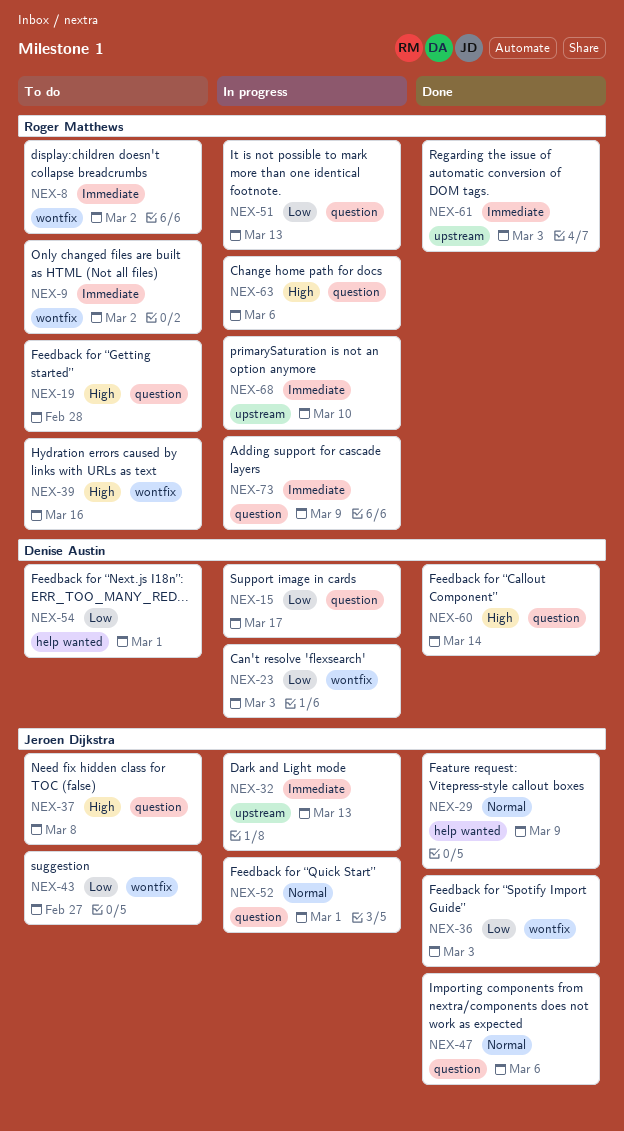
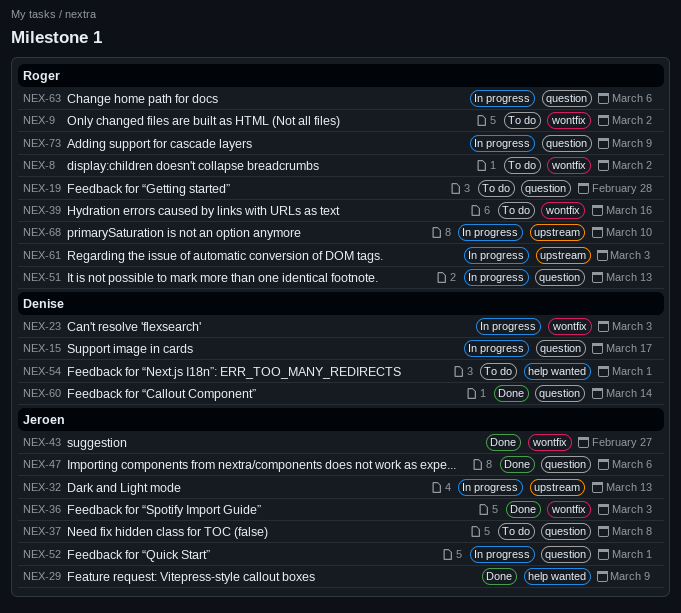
NEX-43, status: To do -> Done
NEX-61, status: Done -> In progress

